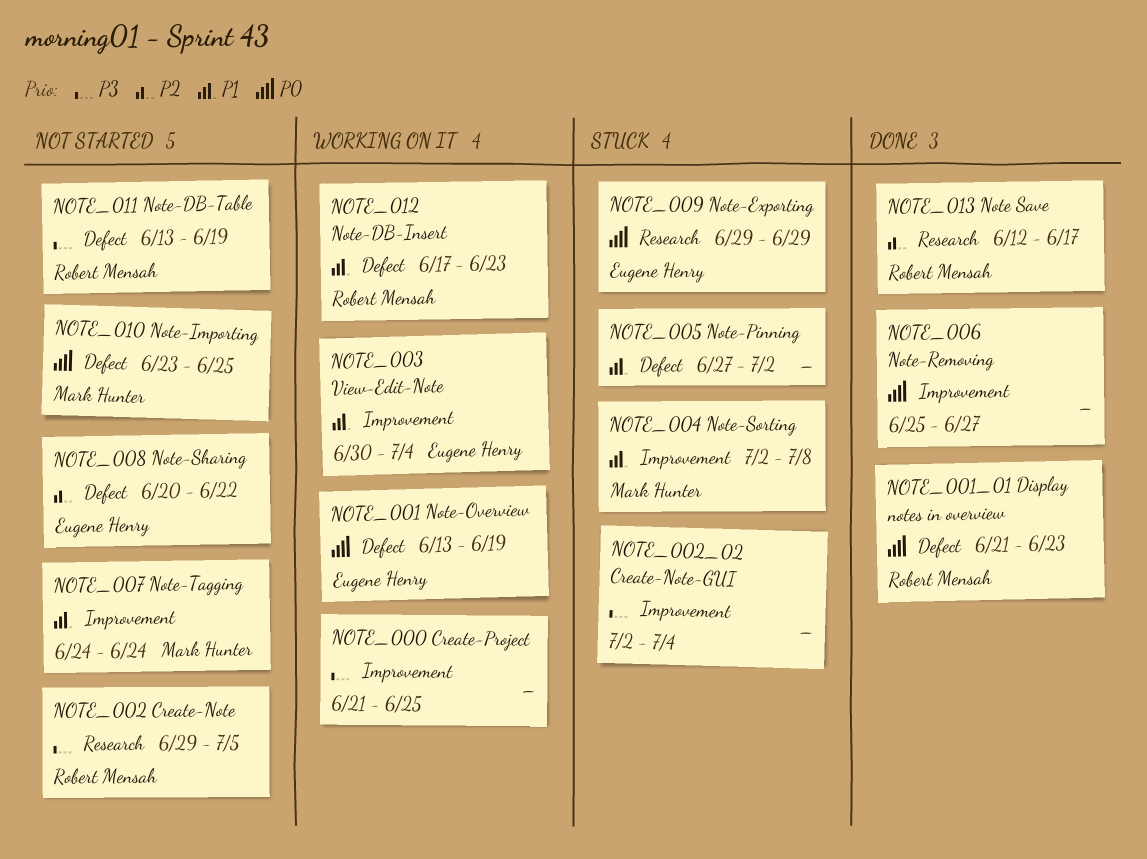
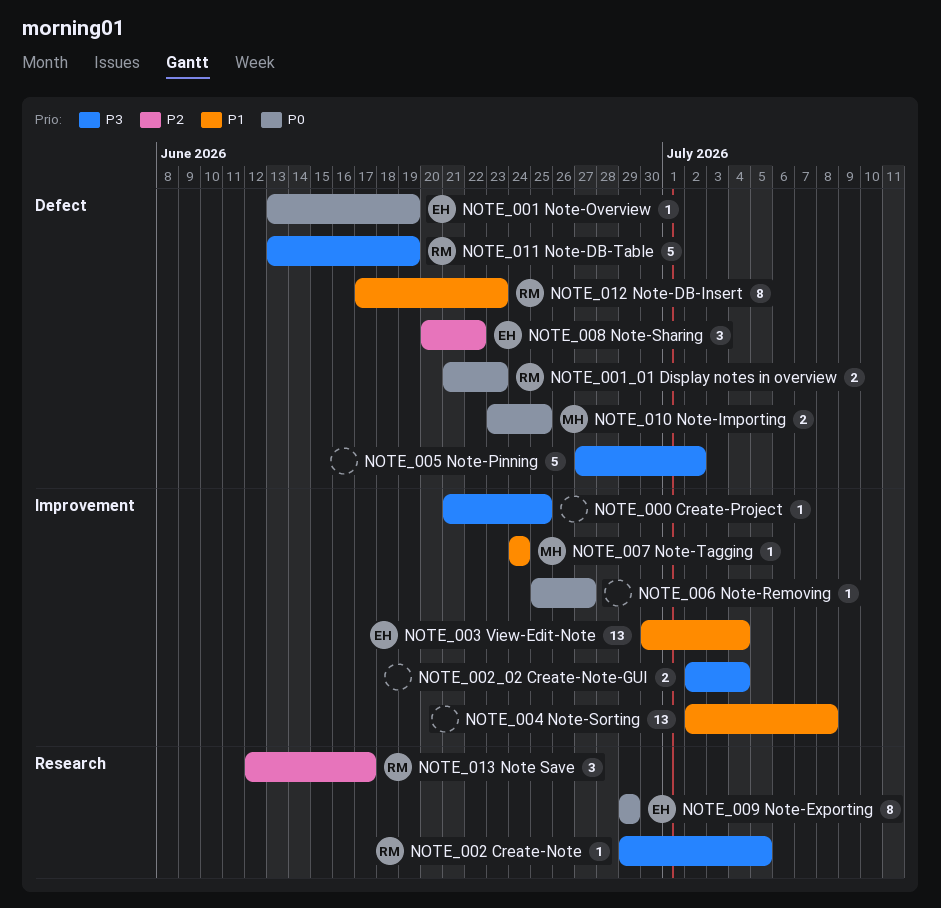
NOTE_004 Note-Sorting, owner: Mark Hunter -> none
NOTE_005 Note-Pinning, priority: P1 -> P3

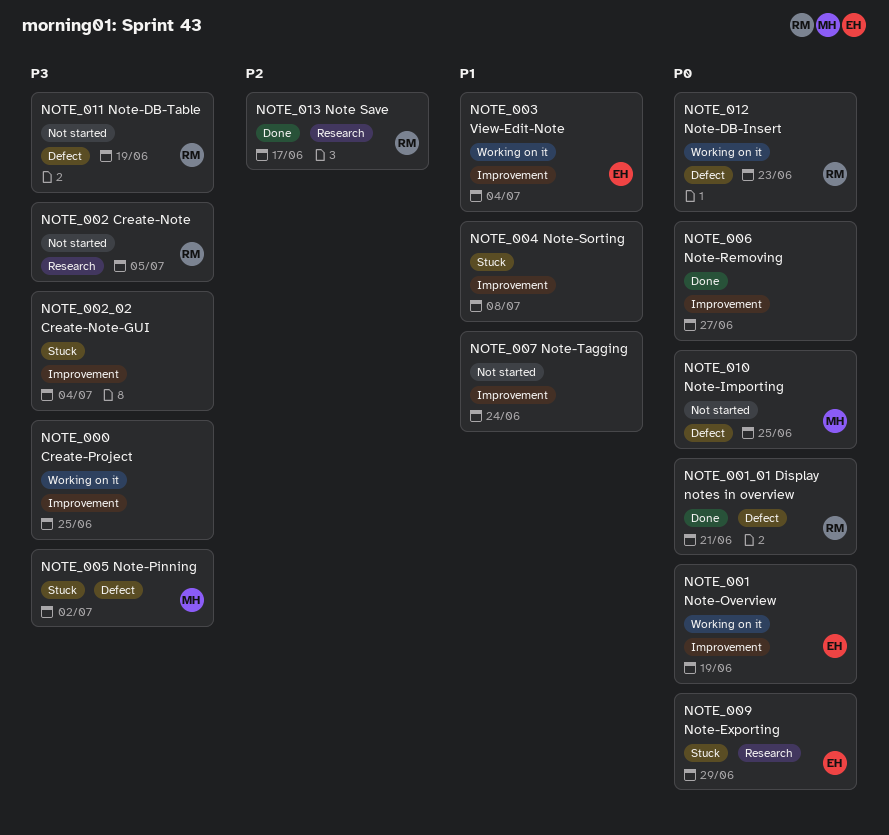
NOTE_001 Note-Overview, label: Defect -> Improvement
NOTE_001_01 Display notes in overview, due: Jun 23 -> Jun 21
NOTE_005 Note-Pinning, owner: none -> MH
NOTE_007 Note-Tagging, owner: MH -> none
NOTE_008 Note-Sharing: present -> none
NOTE_012 Note-DB-Insert, priority: P1 -> P0

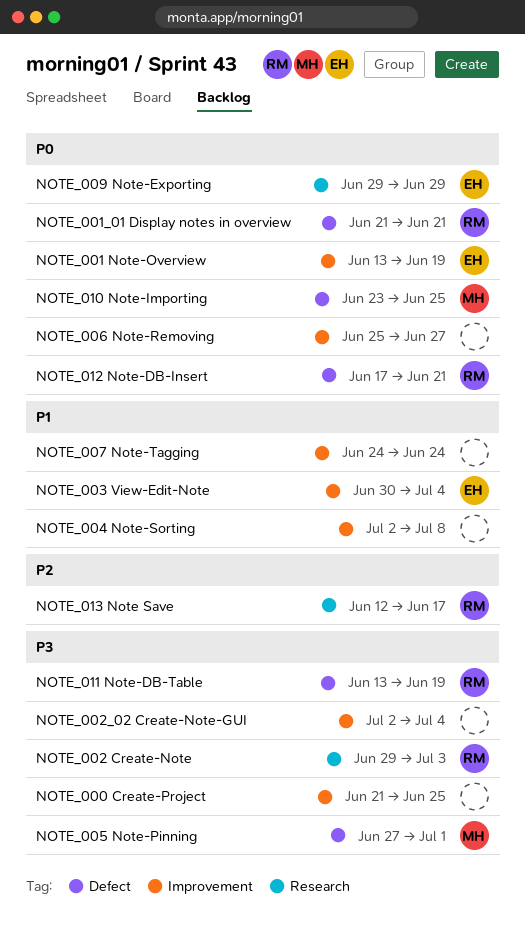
NOTE_002 Create-Note, due: Jul 5 -> Jul 3
NOTE_005 Note-Pinning, due: Jul 2 -> Jul 1
NOTE_012 Note-DB-Insert, due: Jun 23 -> Jun 21

